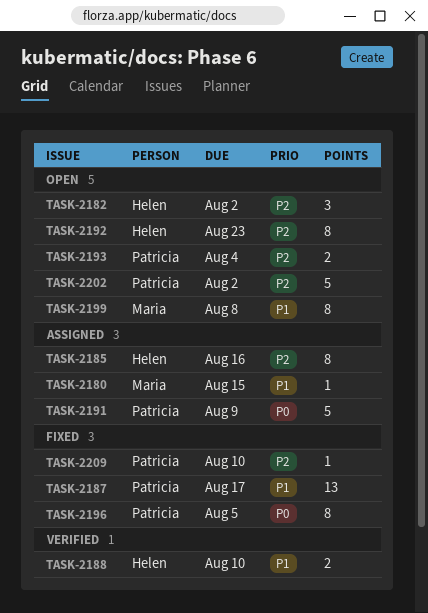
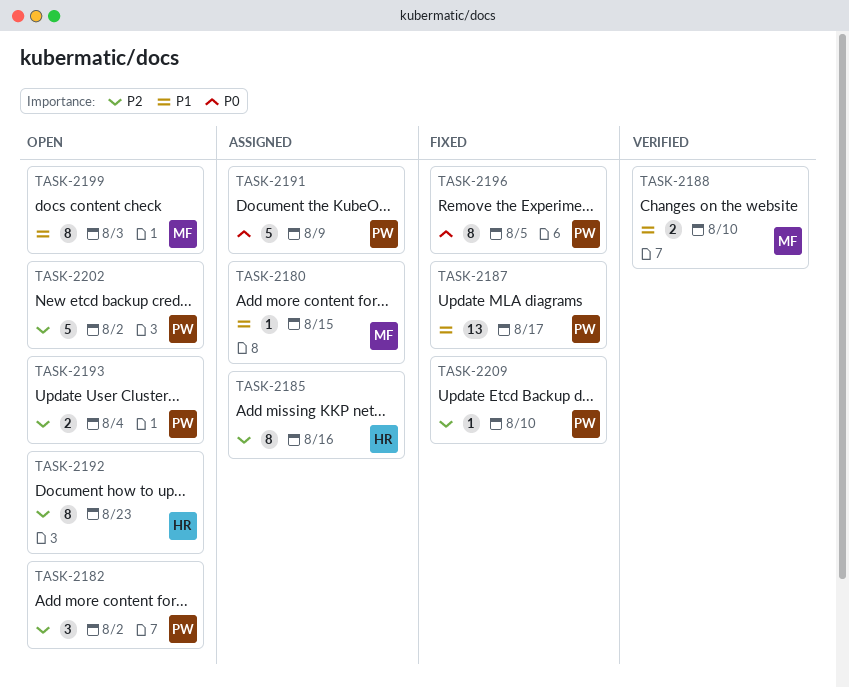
TASK-2182, owner: Helen -> Patricia
TASK-2188, owner: Helen -> Maria
TASK-2199, due: Aug 8 -> Aug 3

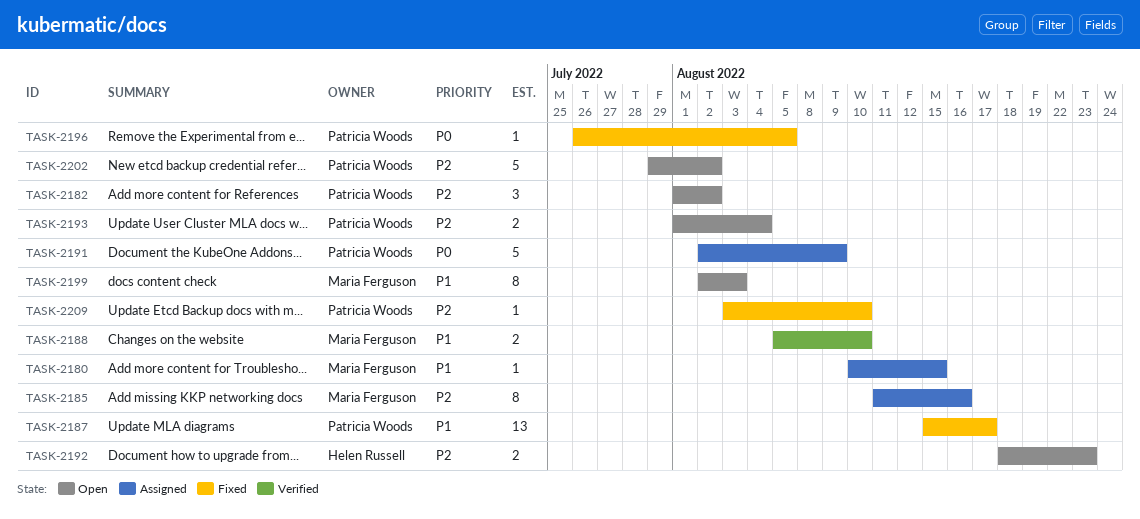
TASK-2185, owner: Helen Russell -> Maria Ferguson
TASK-2192, estimate: 8 -> 2
TASK-2196, estimate: 8 -> 1

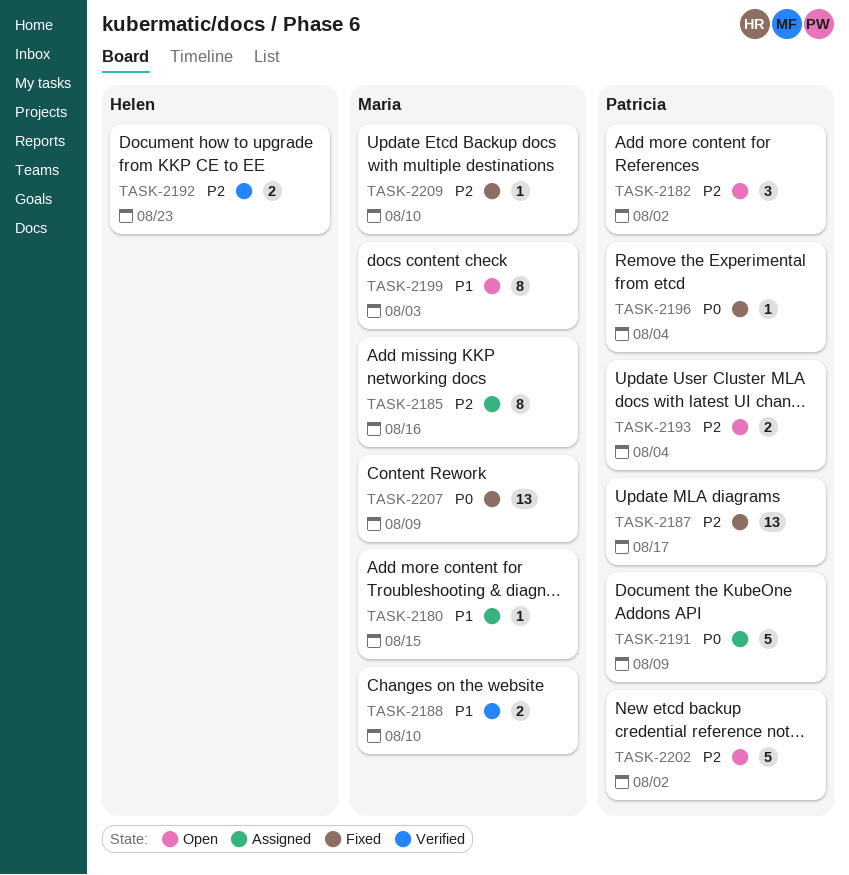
TASK-2187, priority: P1 -> P2
TASK-2192, status: Open -> Verified
TASK-2196, due: Aug 5 -> Aug 4
TASK-2207: none -> present
TASK-2209, owner: Patricia Woods -> Maria Ferguson

